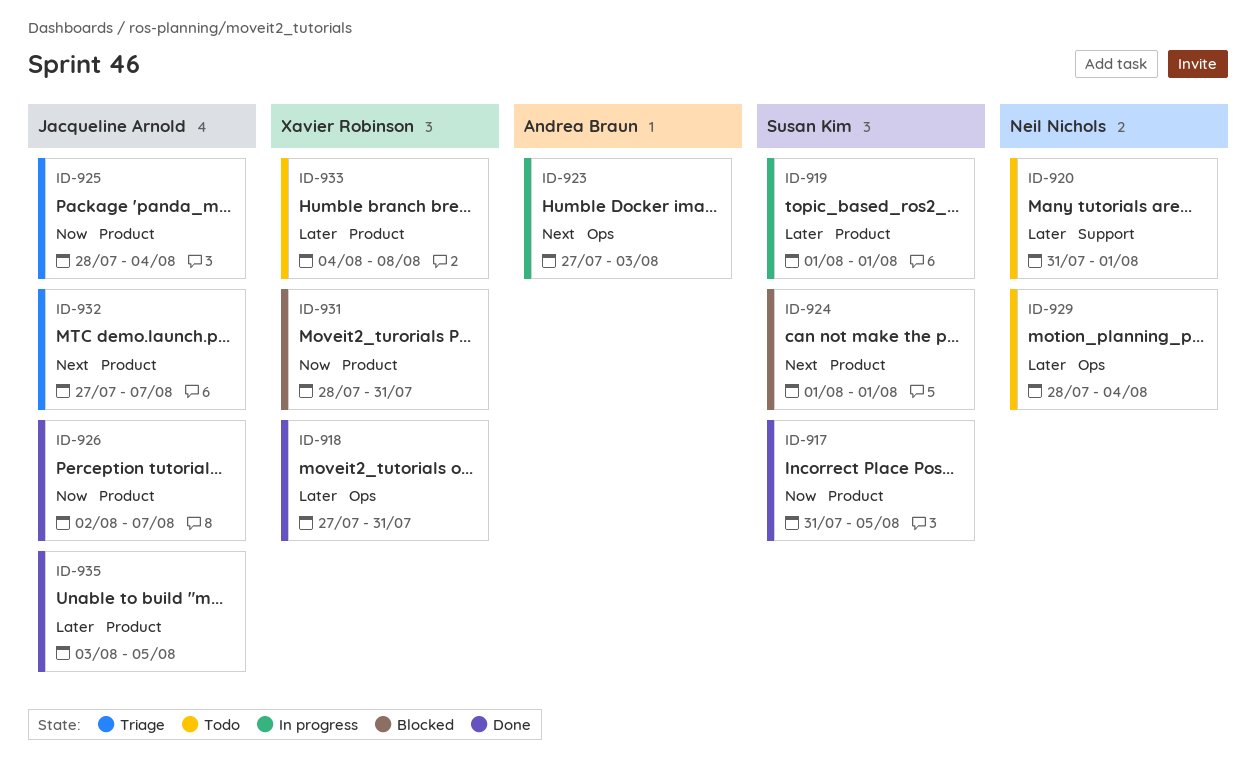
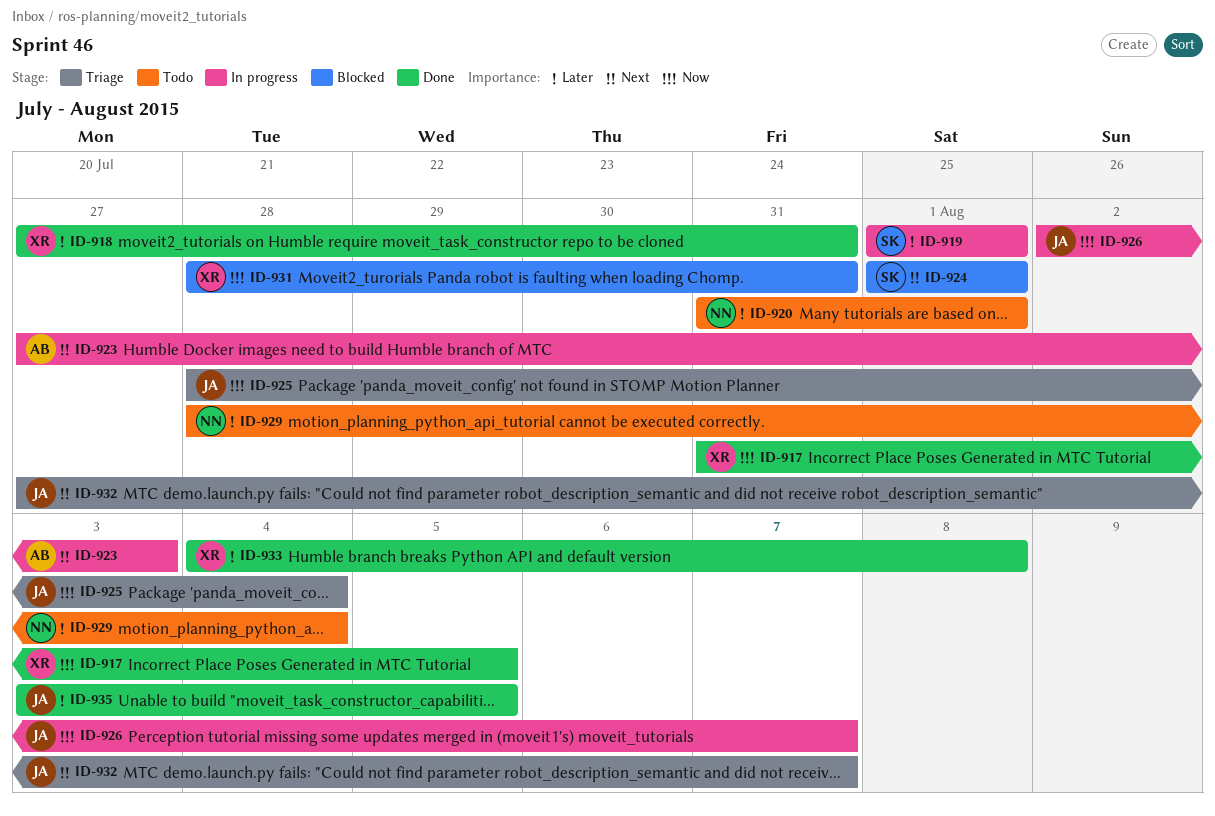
ID-917, owner: Susan Kim -> Xavier Robinson
ID-926, status: Done -> In progress
ID-933, status: Todo -> Done

